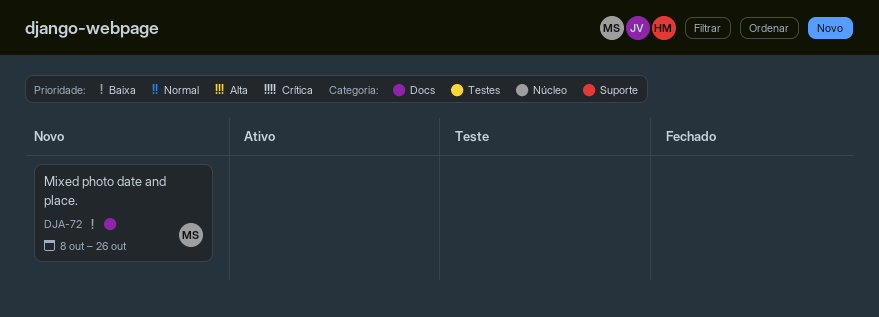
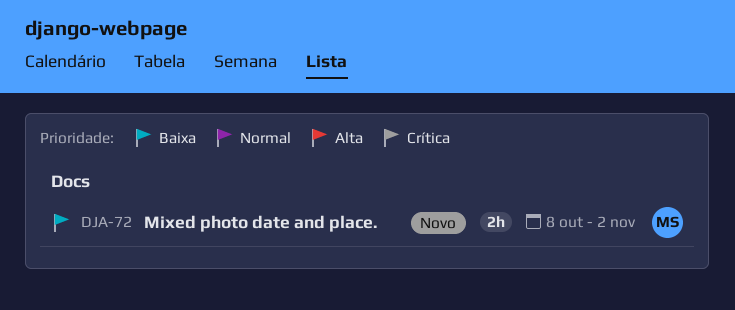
DJA-72, due: Oct 26 -> Nov 2

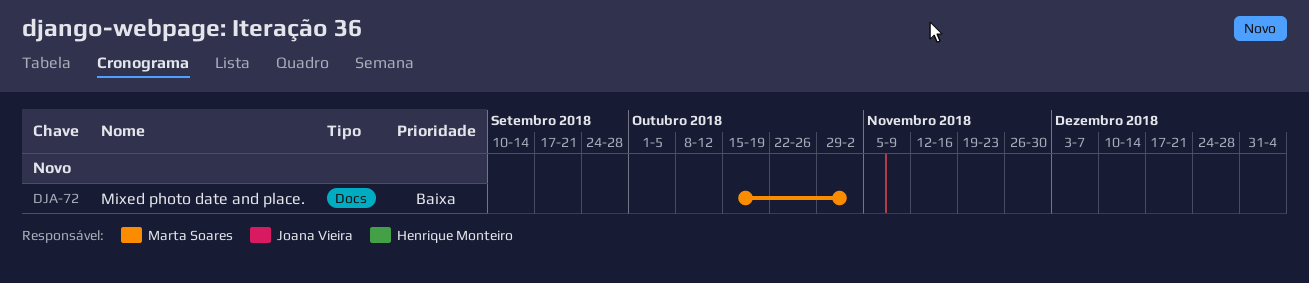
DJA-72, start: Oct 8 -> Oct 15

